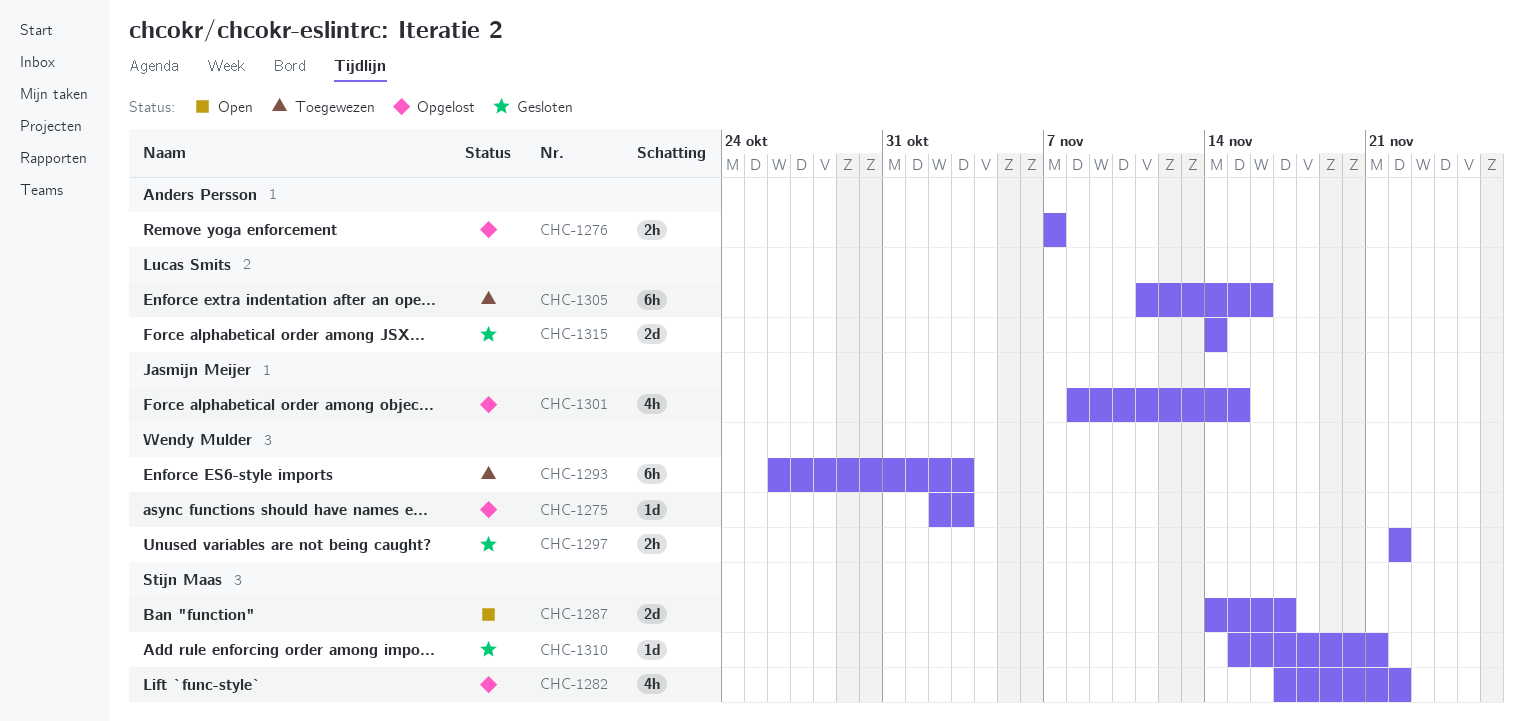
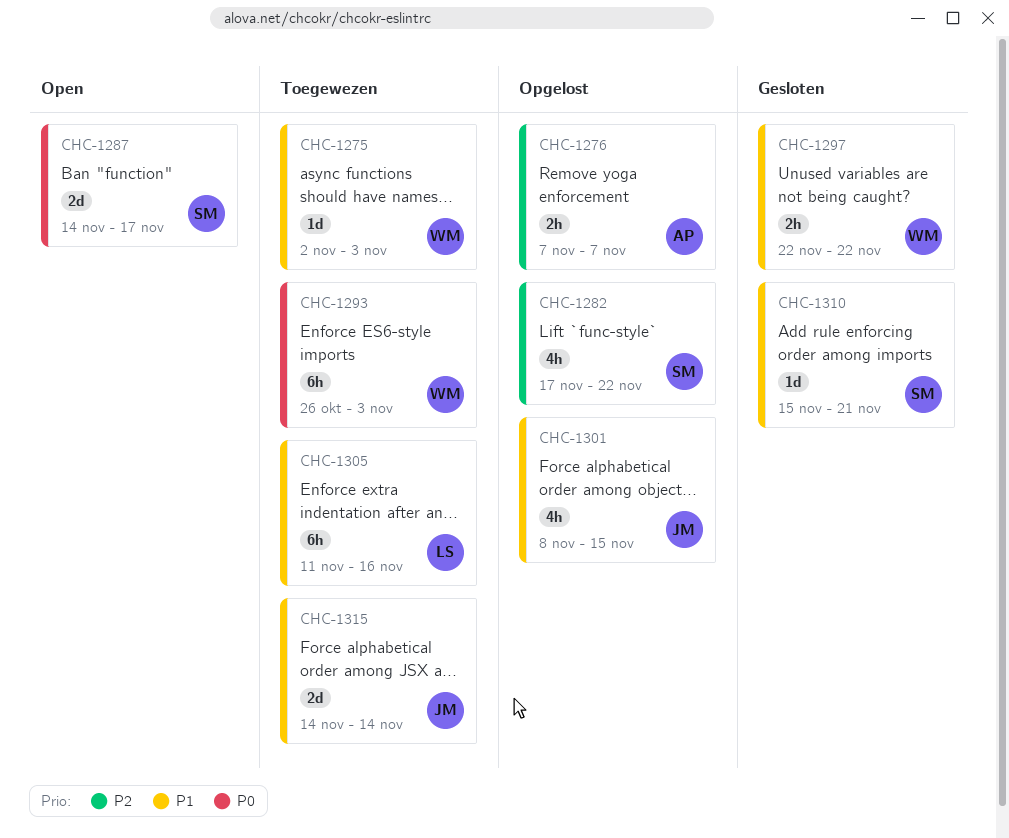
CHC-1275, status: Opgelost -> Toegewezen
CHC-1315, status: Gesloten -> Toegewezen
CHC-1315, owner: Lucas Smits -> Jasmijn Meijer

